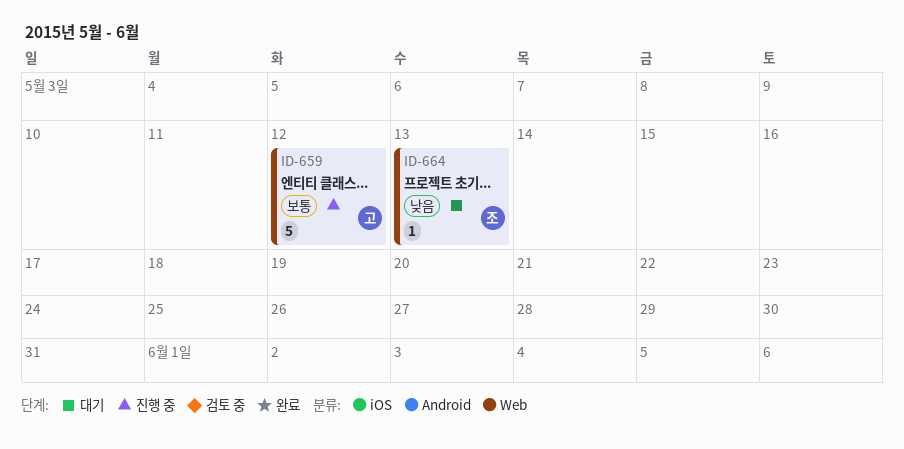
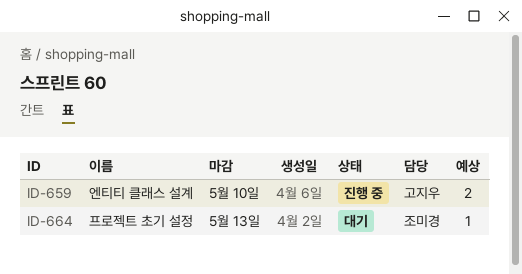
ID-659, estimate: 5 -> 2
ID-659, due: May 12 -> May 10

